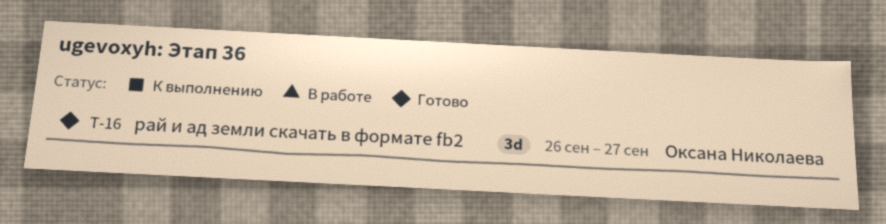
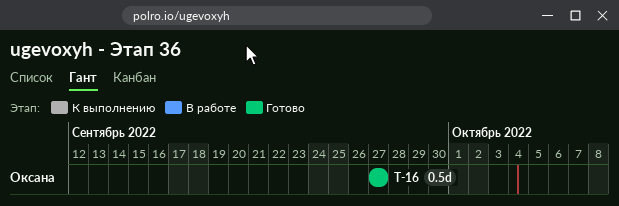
T-16, estimate: 3d -> 0.5d
T-16, start: Sep 26 -> Sep 27

